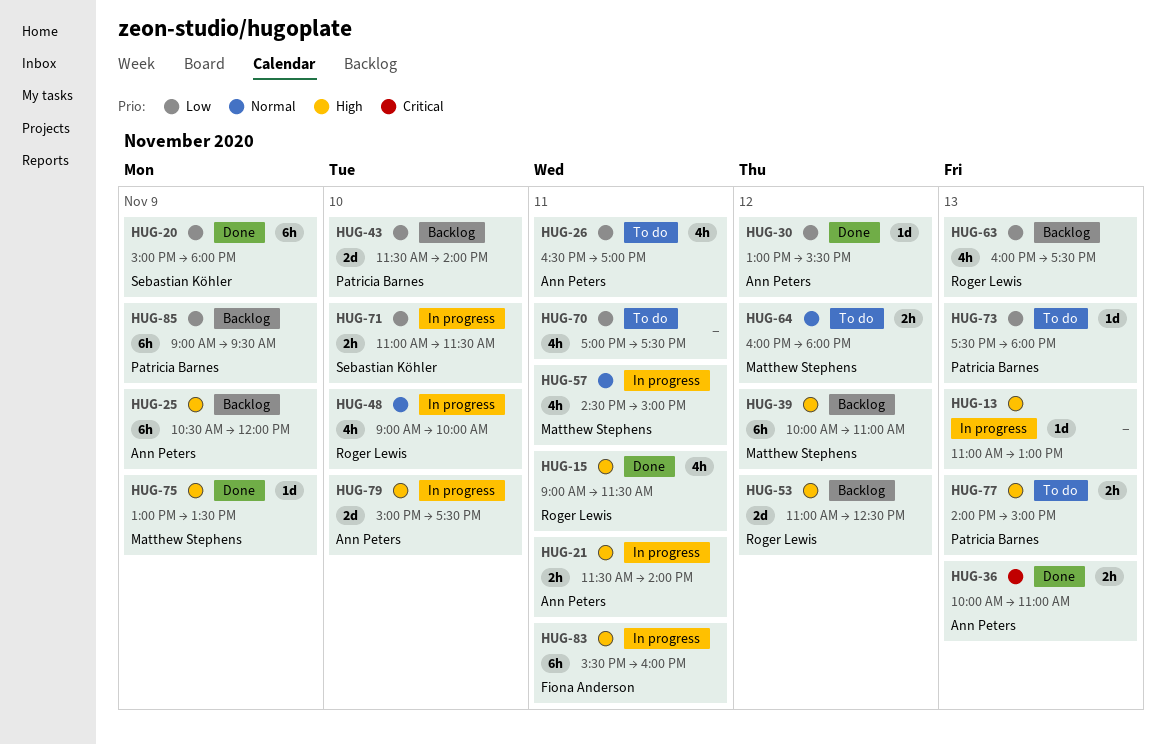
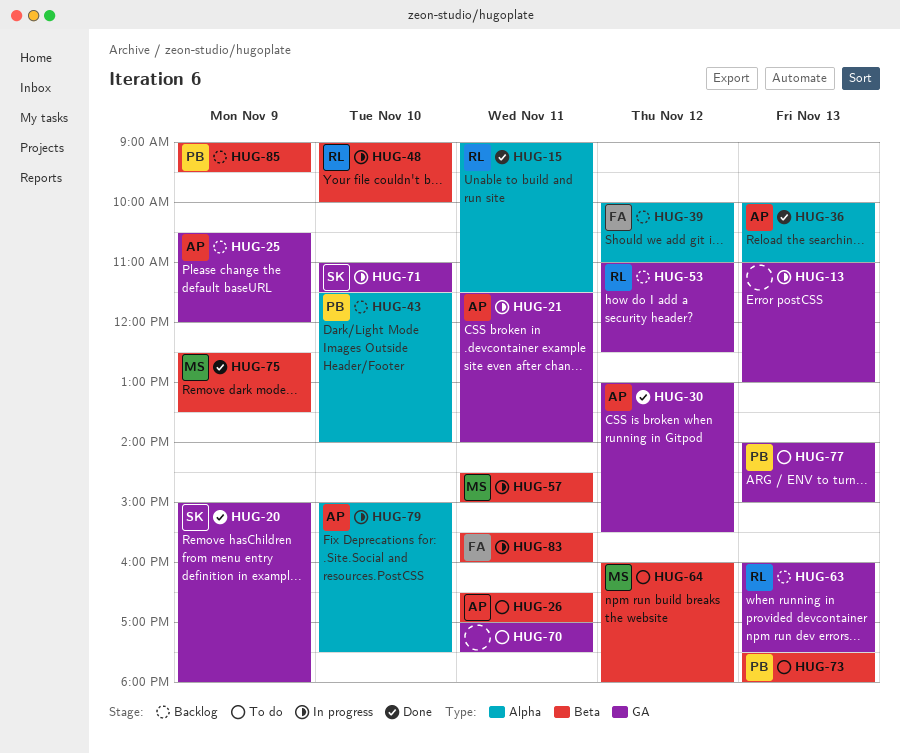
HUG-39, owner: Matthew Stephens -> Fiona Anderson
HUG-75, begins: 13:00 -> 12:30

